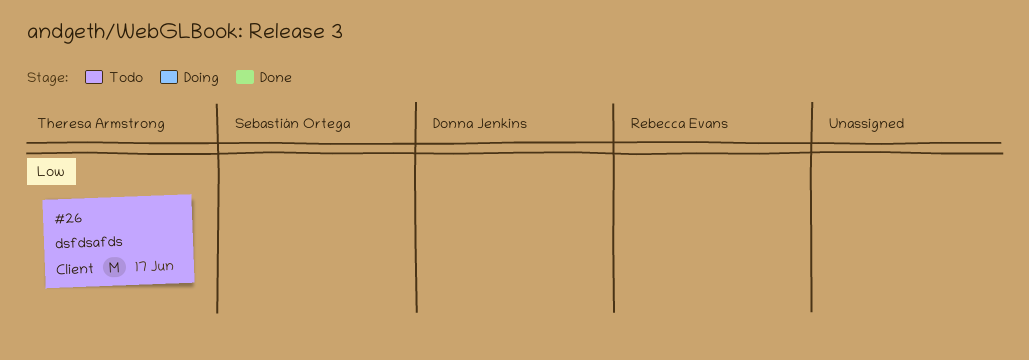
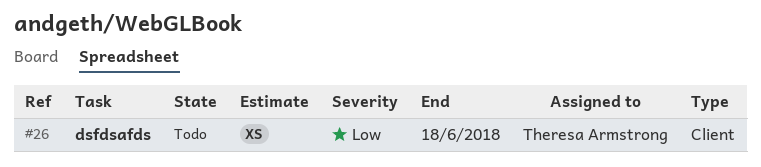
#26, estimate: M -> XS
#26, due: Jun 17 -> Jun 18

